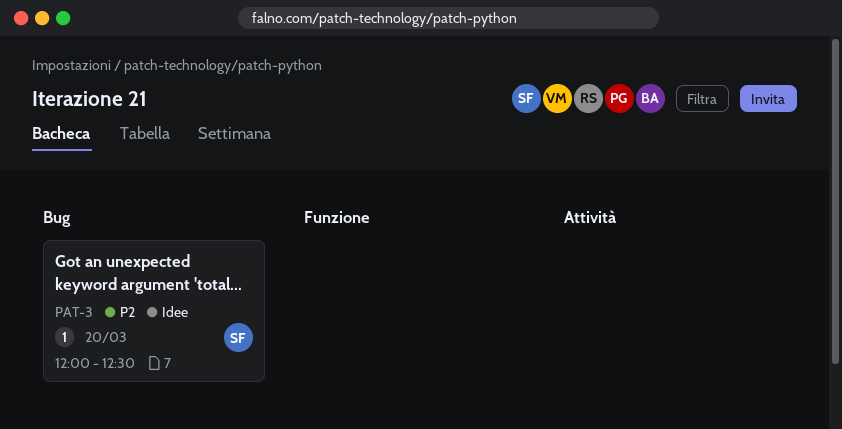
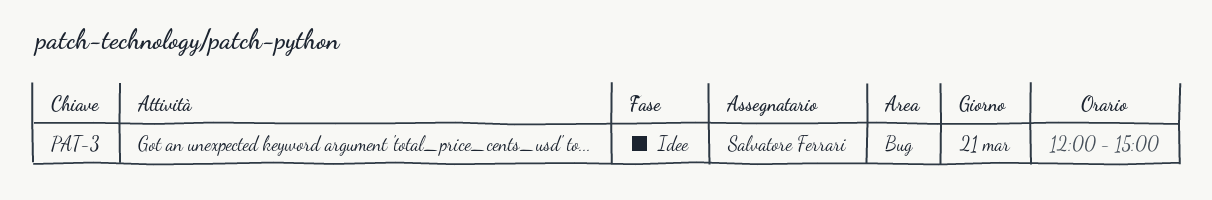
PAT-3, day: Mar 20 -> Mar 21
PAT-3, ends: 12:30 -> 15:00

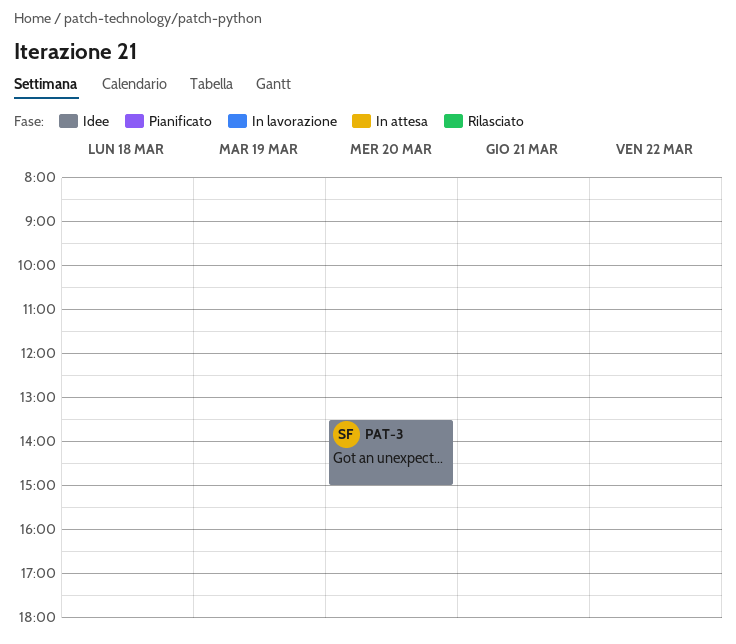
PAT-3, day: Mar 21 -> Mar 20
PAT-3, begins: 12:00 -> 13:30

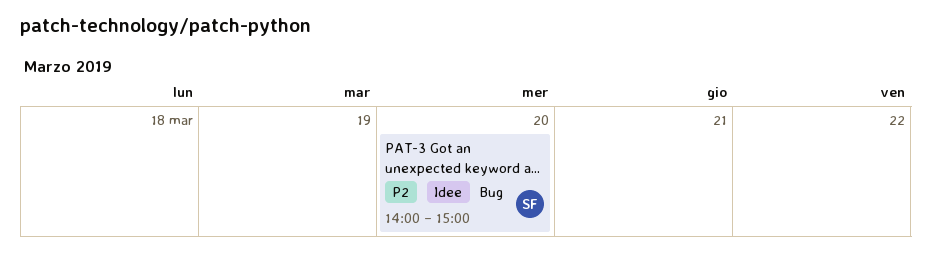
PAT-3, begins: 13:30 -> 14:00

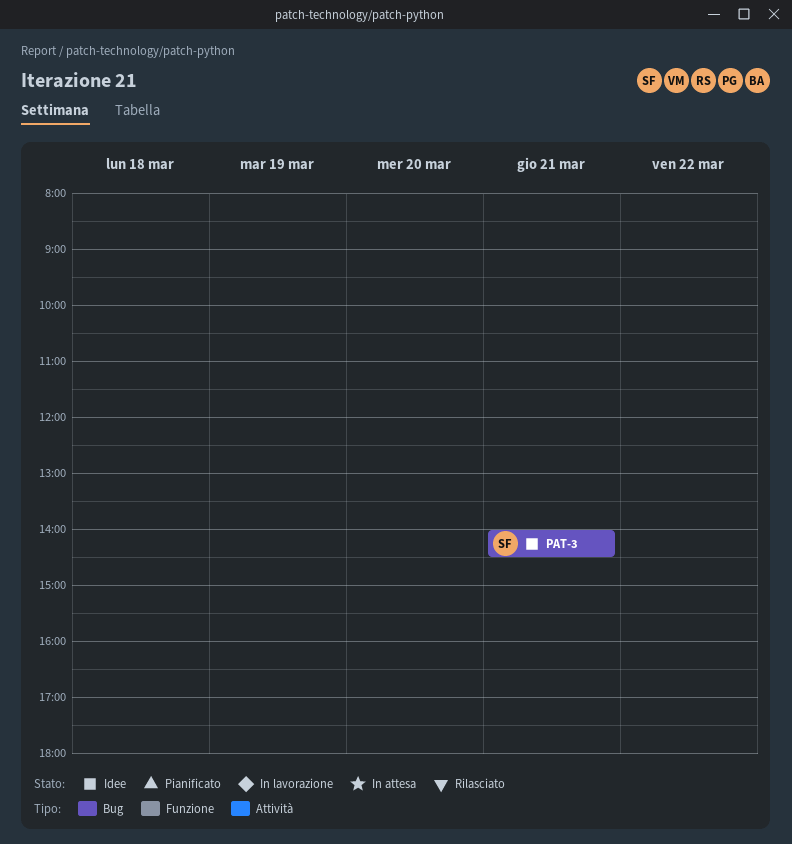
PAT-3, day: Mar 20 -> Mar 21
PAT-3, ends: 15:00 -> 14:30

